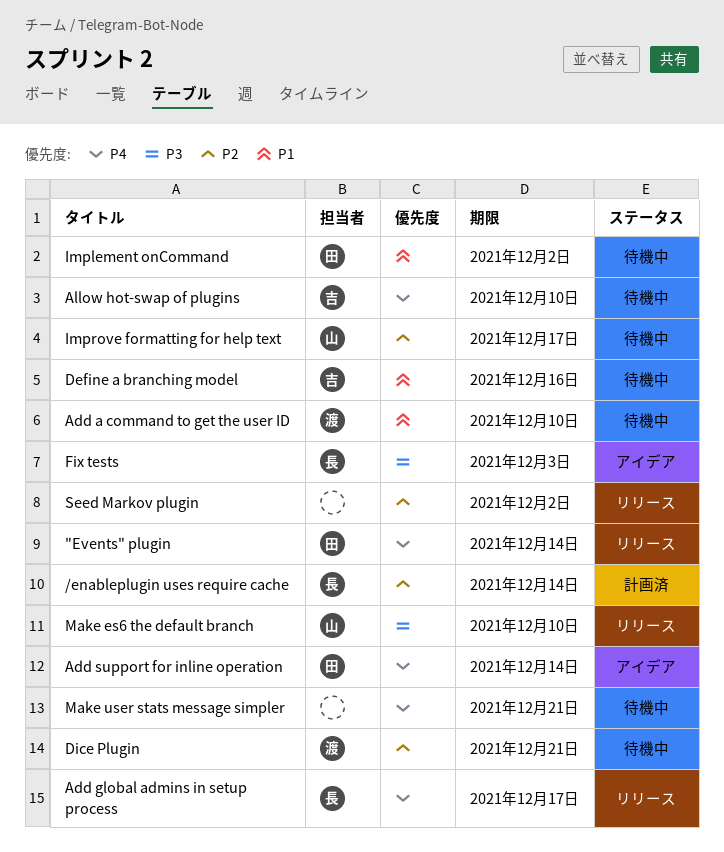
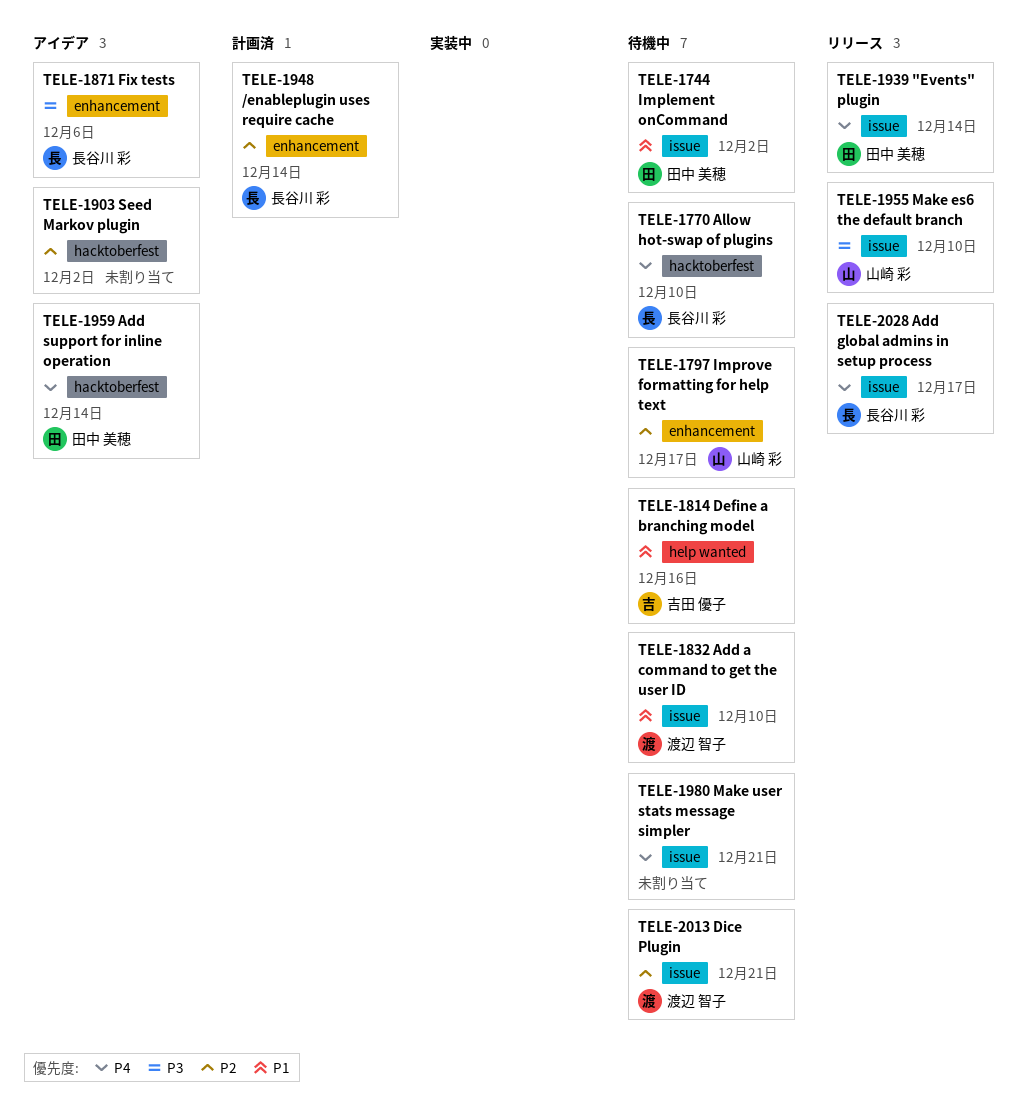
Allow hot-swap of plugins, owner: 吉田 優子 -> 長谷川 彩
Fix tests, due: Dec 3 -> Dec 6
Seed Markov plugin, status: リリース -> アイデア

